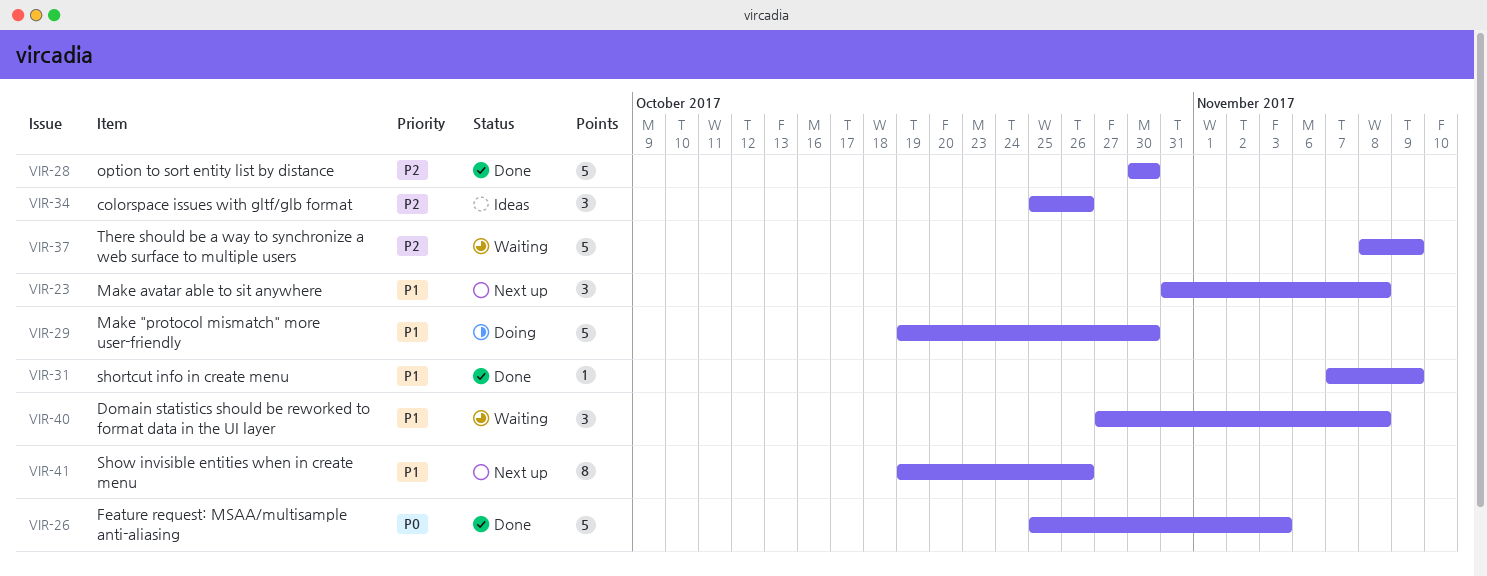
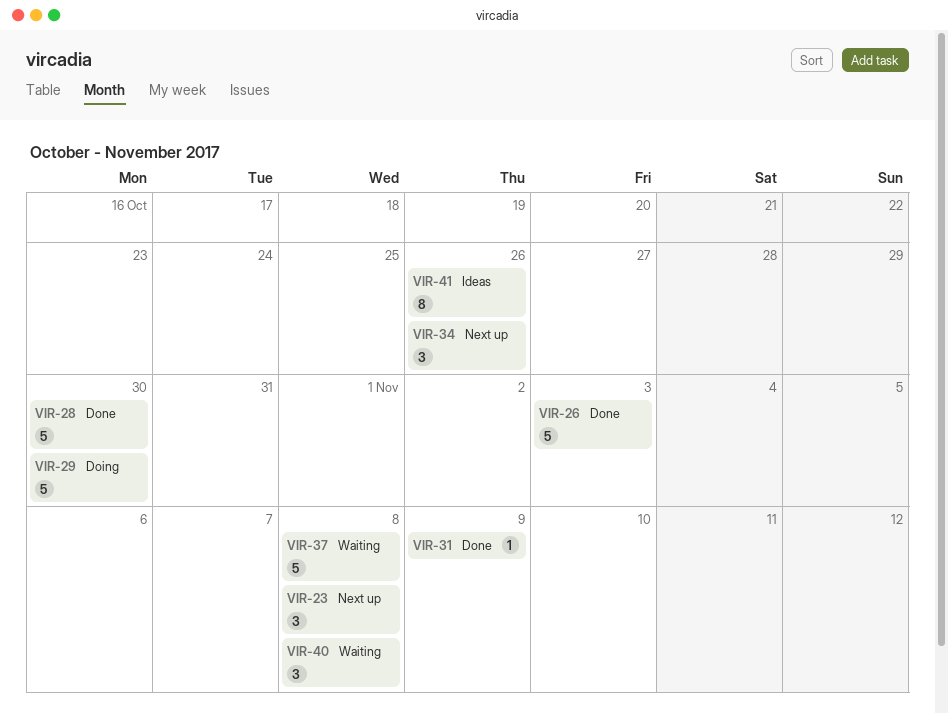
VIR-34, status: Ideas -> Next up
VIR-37, due: Nov 9 -> Nov 8
VIR-41, status: Next up -> Ideas

